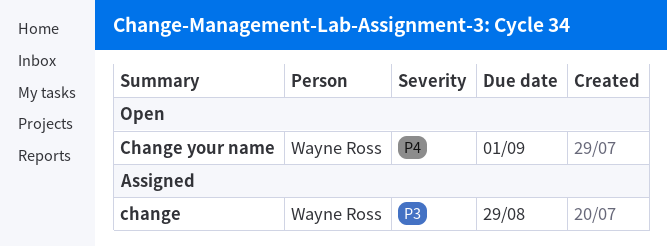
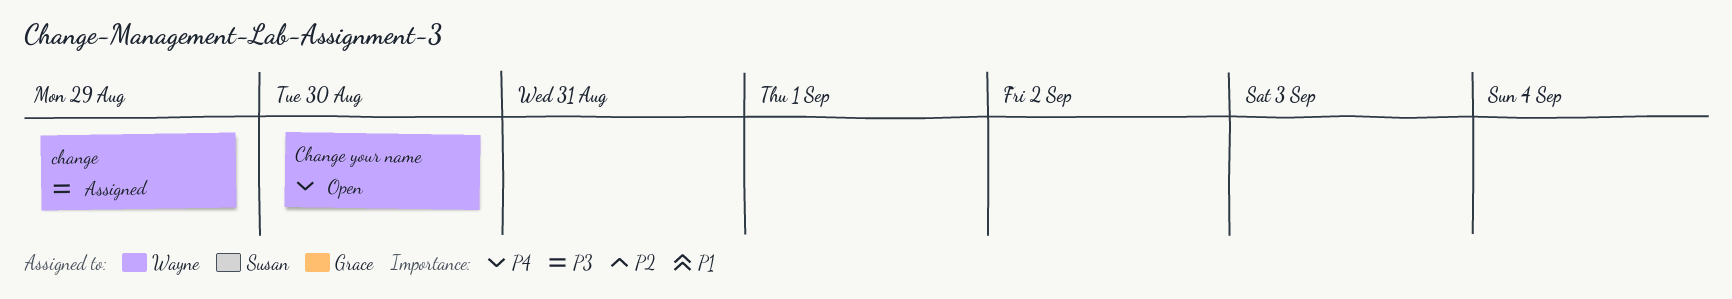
Change your name, due: Sep 1 -> Aug 30

